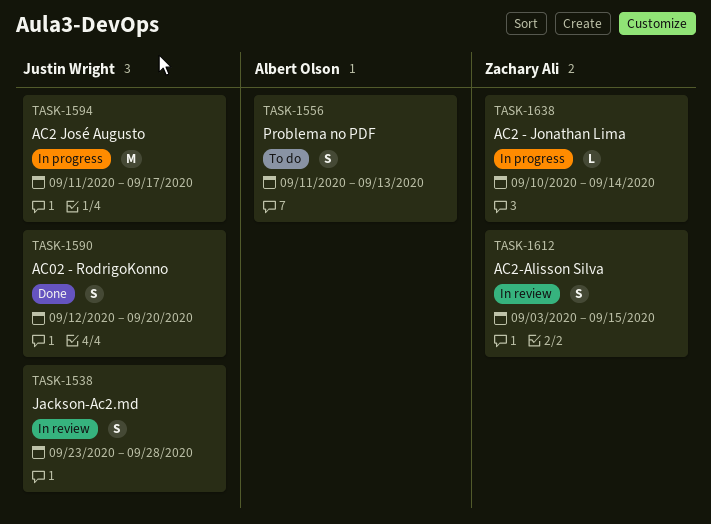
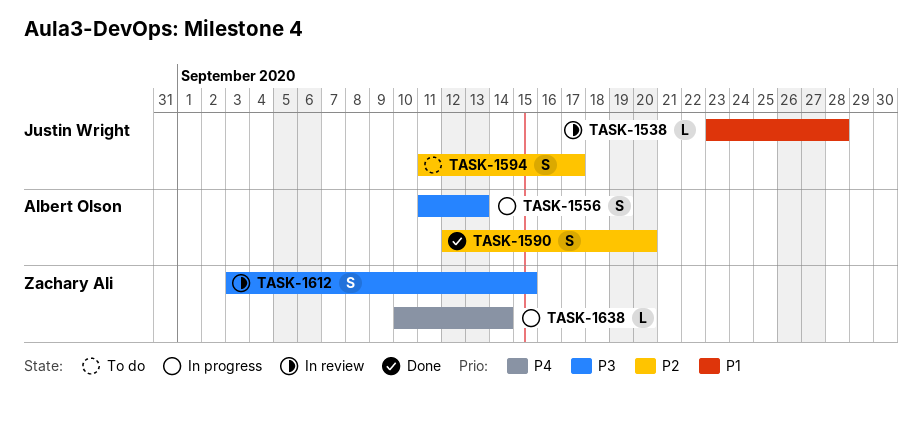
TASK-1538, estimate: S -> L
TASK-1556, status: To do -> In progress
TASK-1590, owner: Justin Wright -> Albert Olson
TASK-1594, status: In progress -> To do
TASK-1594, estimate: M -> S

